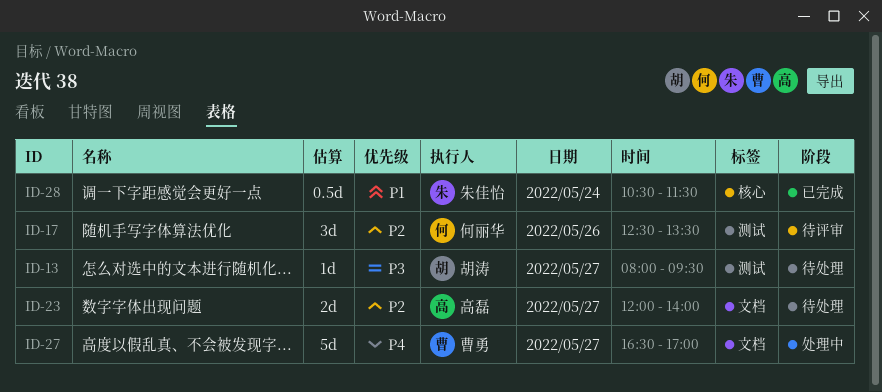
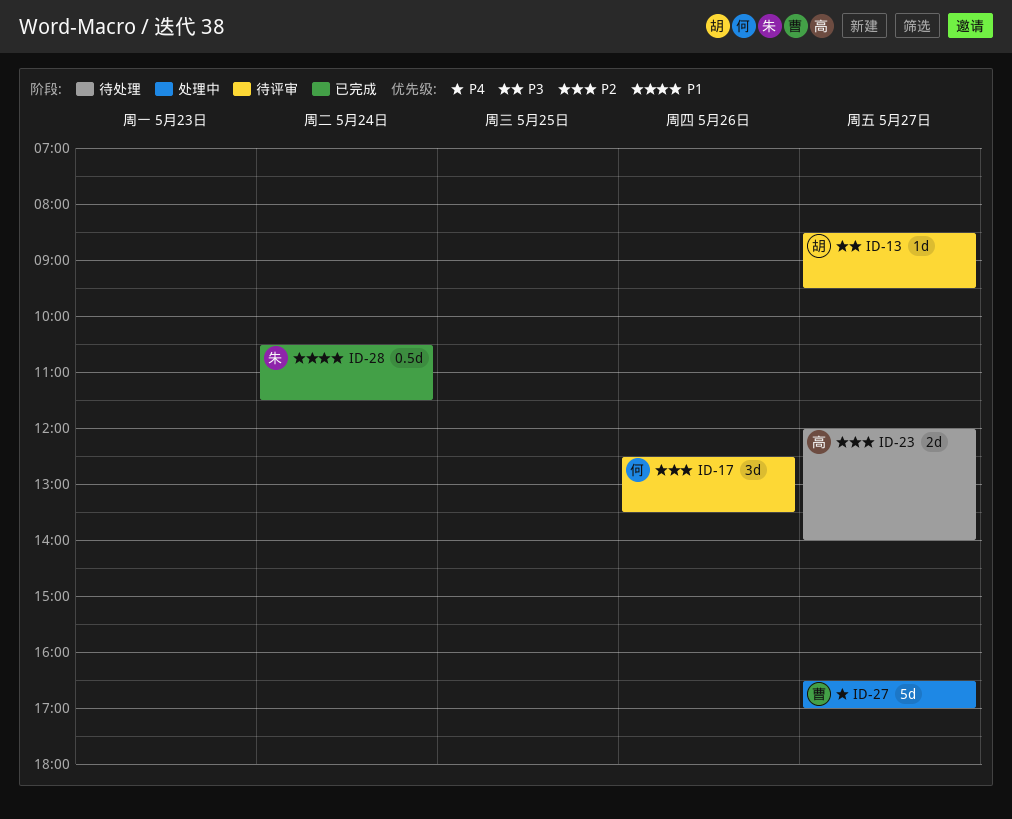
ID-13, status: 待处理 -> 待评审
ID-13, begins: 08:00 -> 08:30

